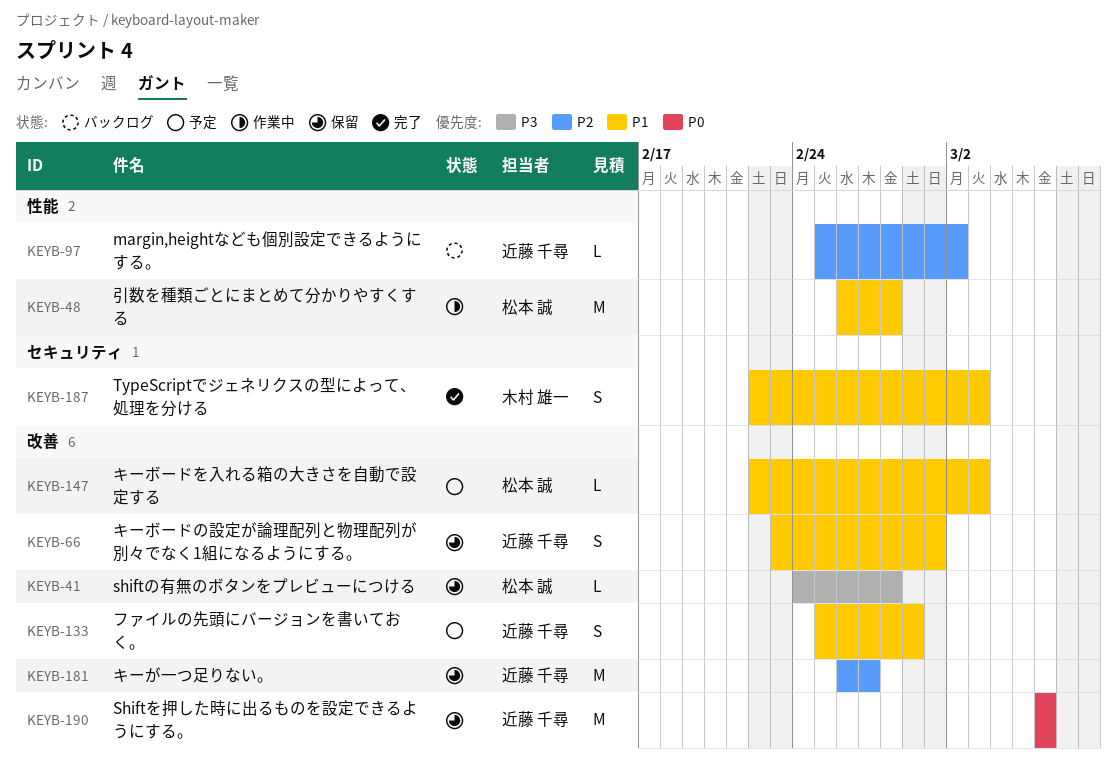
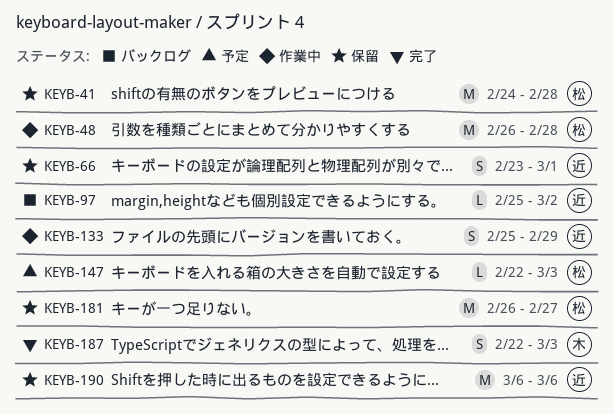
KEYB-41, estimate: L -> M
KEYB-133, status: 予定 -> 作業中
KEYB-181, owner: 近藤 千尋 -> 松本 誠

